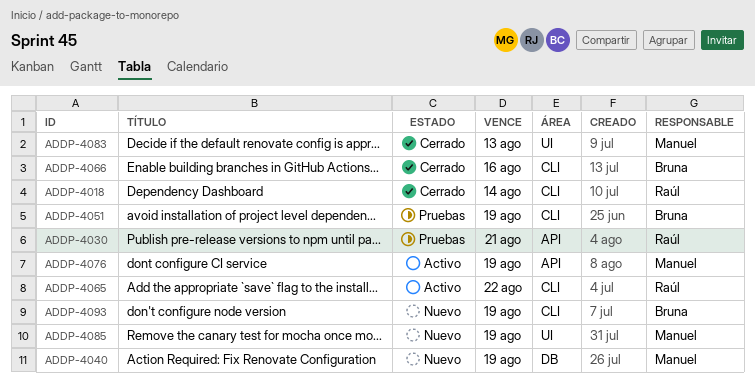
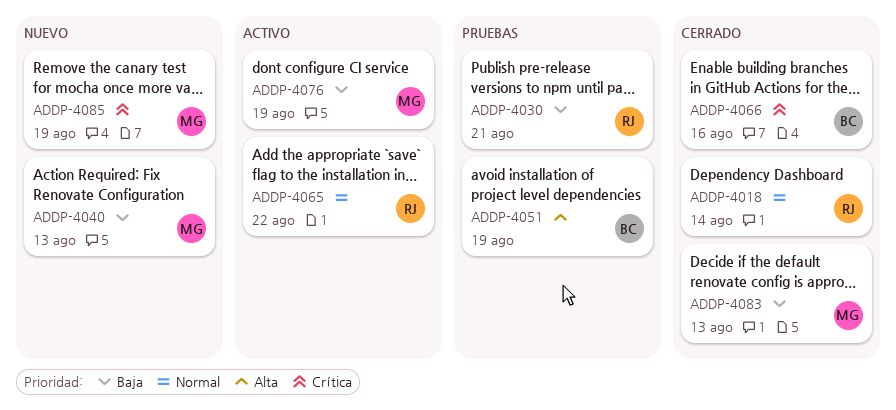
ADDP-4040, due: Aug 19 -> Aug 13
ADDP-4093: present -> none

